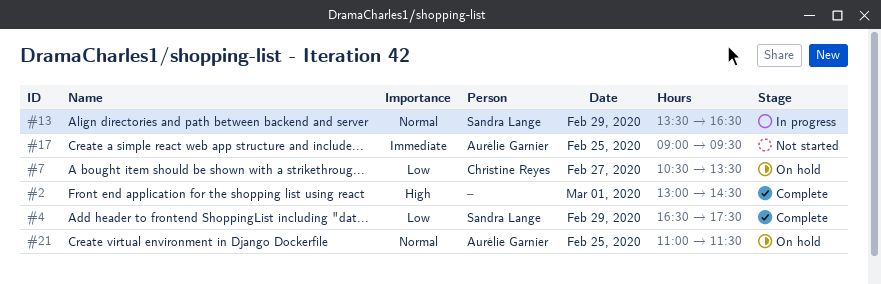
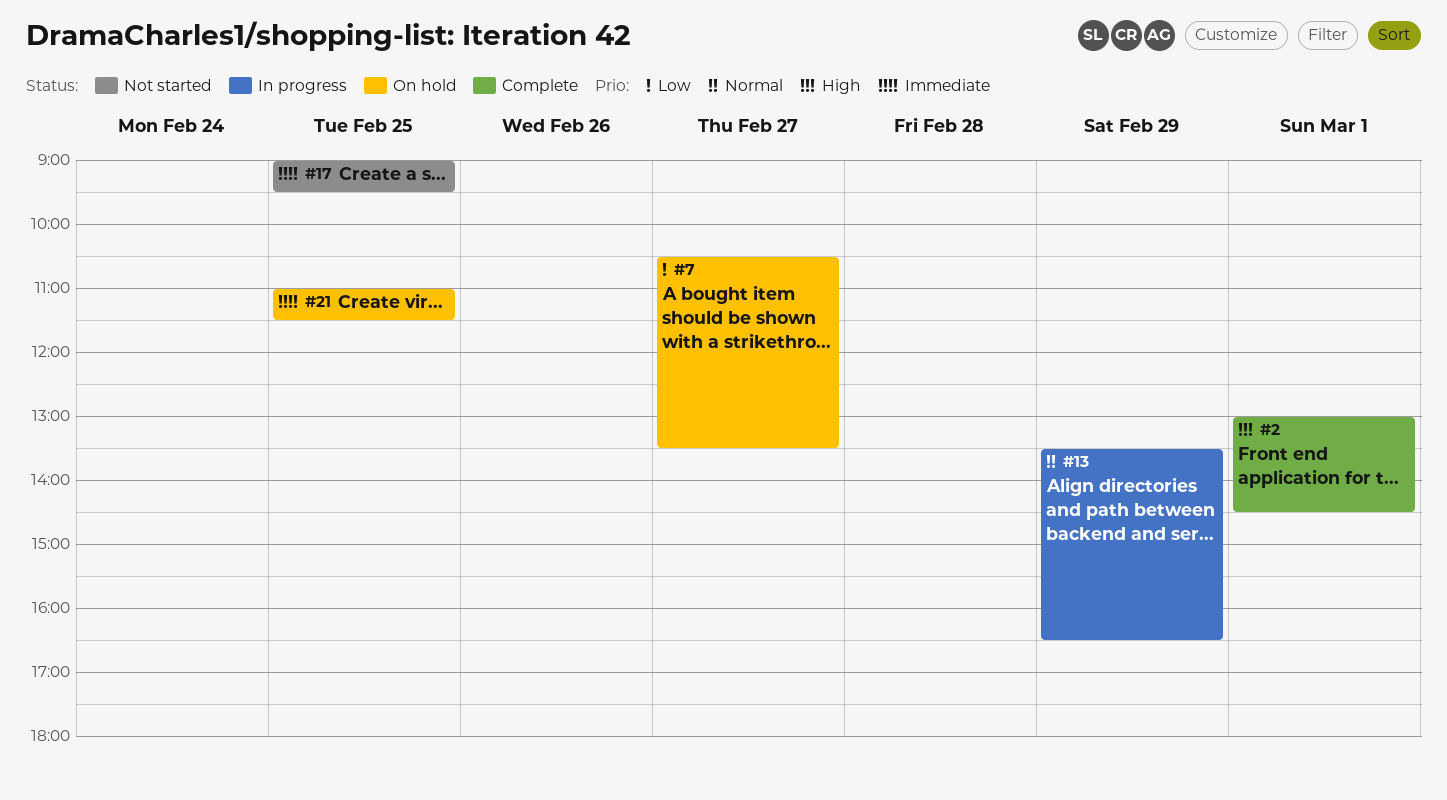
#4: present -> none
#21, priority: Normal -> Immediate

